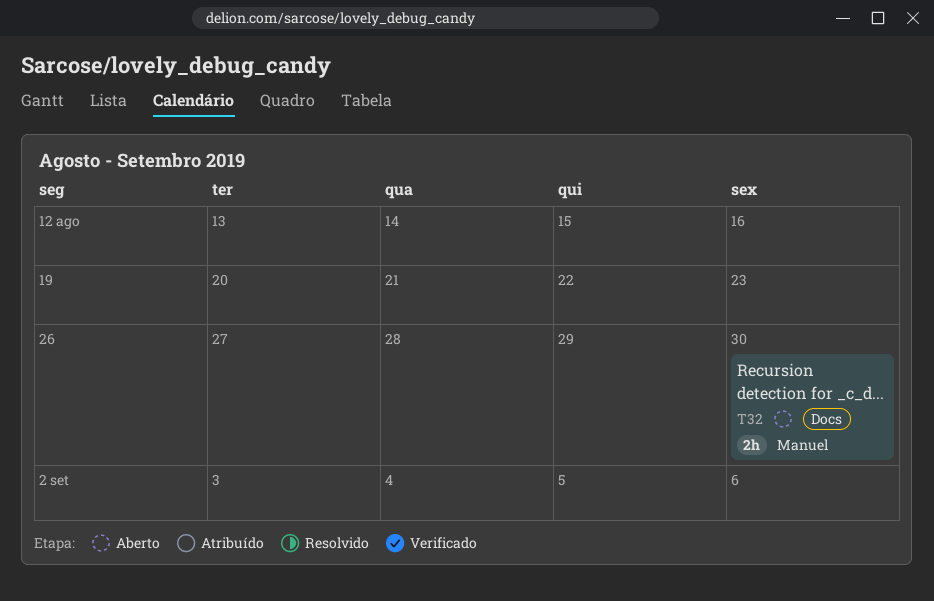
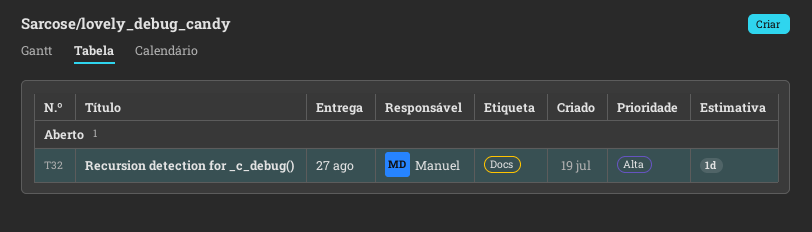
T32, estimate: 2h -> 1d
T32, due: Aug 30 -> Aug 27

